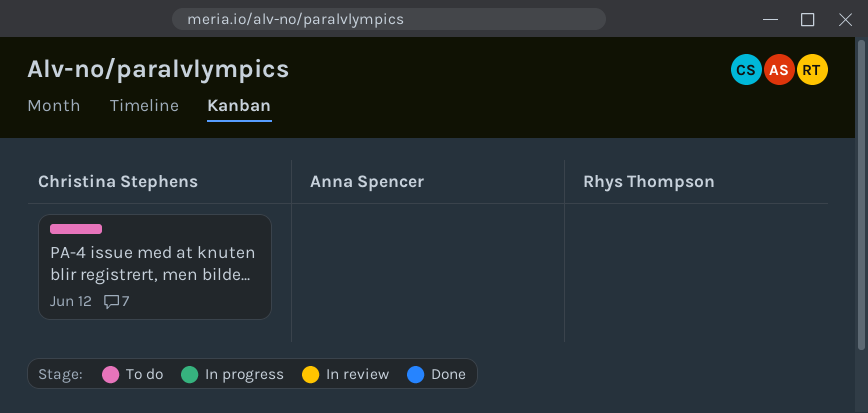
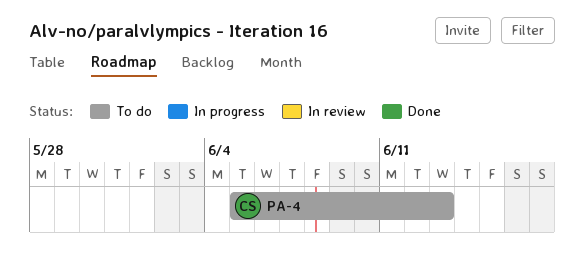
PA-4, due: Jun 12 -> Jun 13

